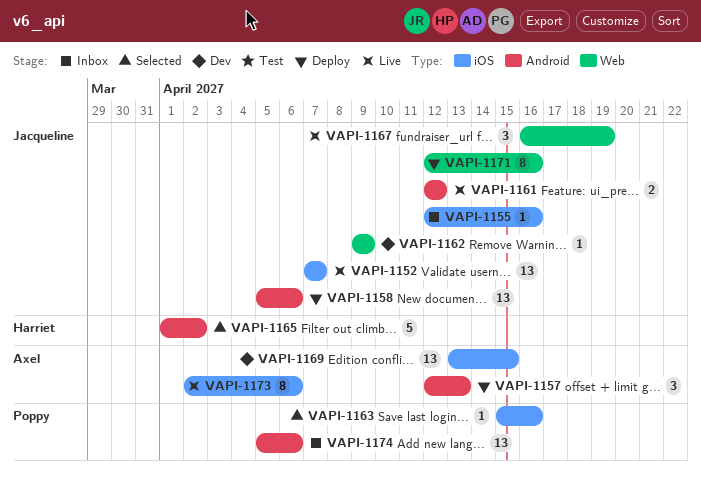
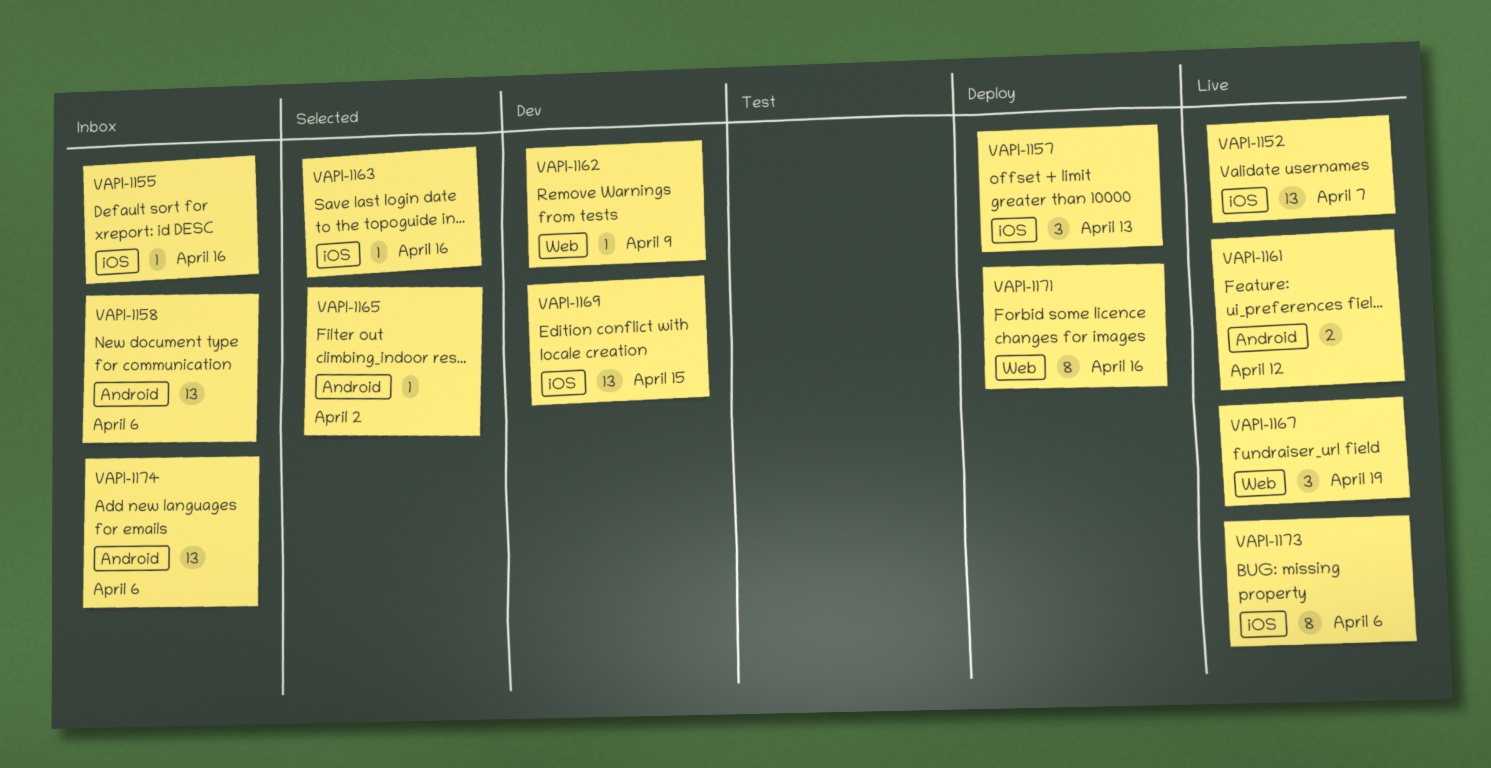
VAPI-1157, label: Android -> iOS
VAPI-1158, status: Deploy -> Inbox
VAPI-1165, estimate: 5 -> 1

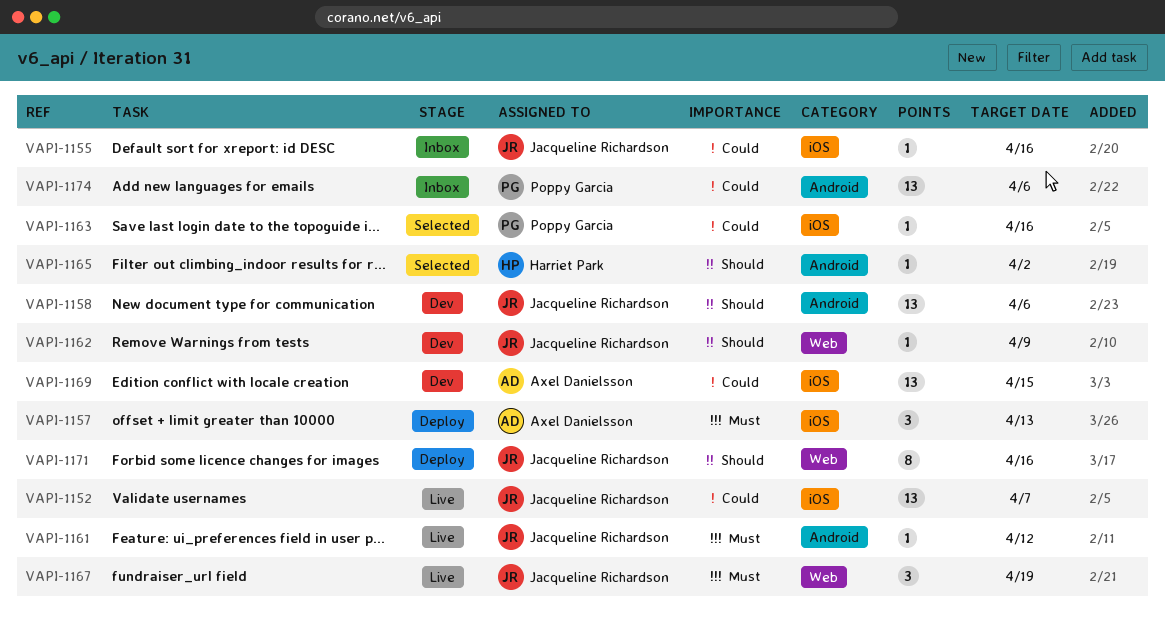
VAPI-1158, status: Inbox -> Dev
VAPI-1161, estimate: 2 -> 1
VAPI-1173: present -> none

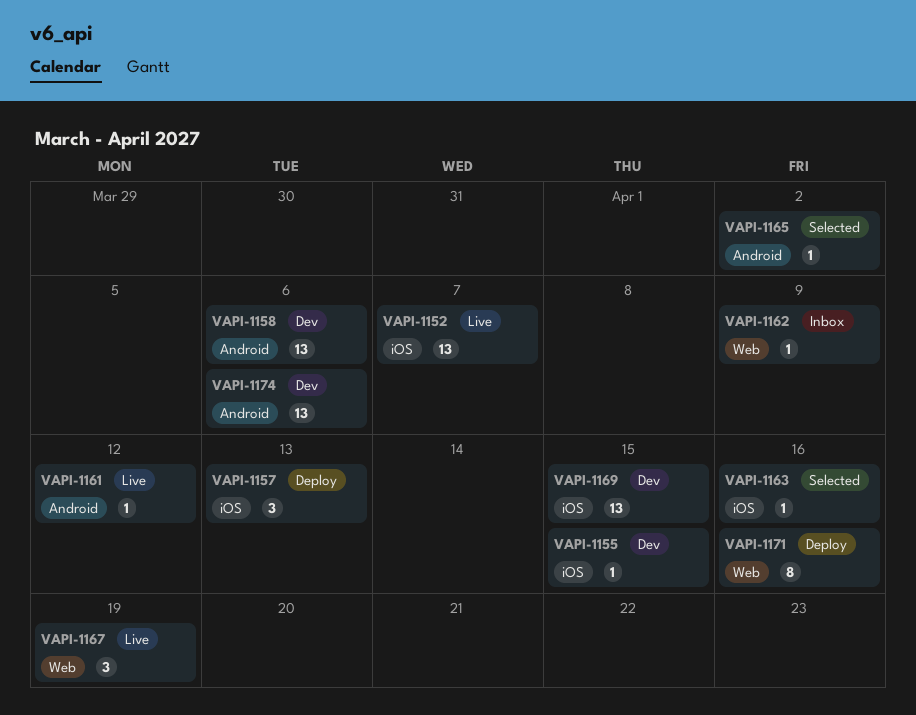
VAPI-1155, status: Inbox -> Dev
VAPI-1155, due: Apr 16 -> Apr 15
VAPI-1162, status: Dev -> Inbox
VAPI-1174, status: Inbox -> Dev

